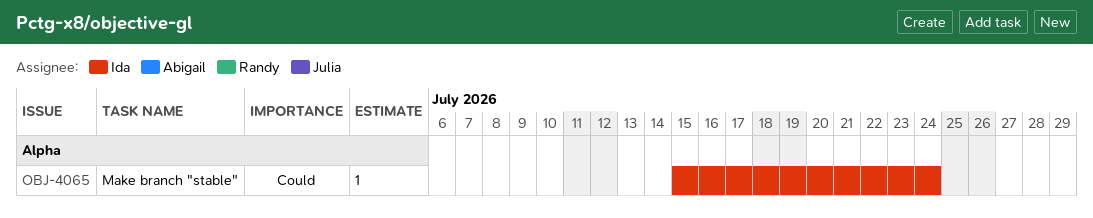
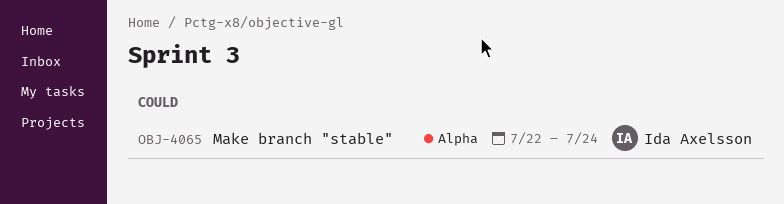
OBJ-4065, start: Jul 15 -> Jul 22

